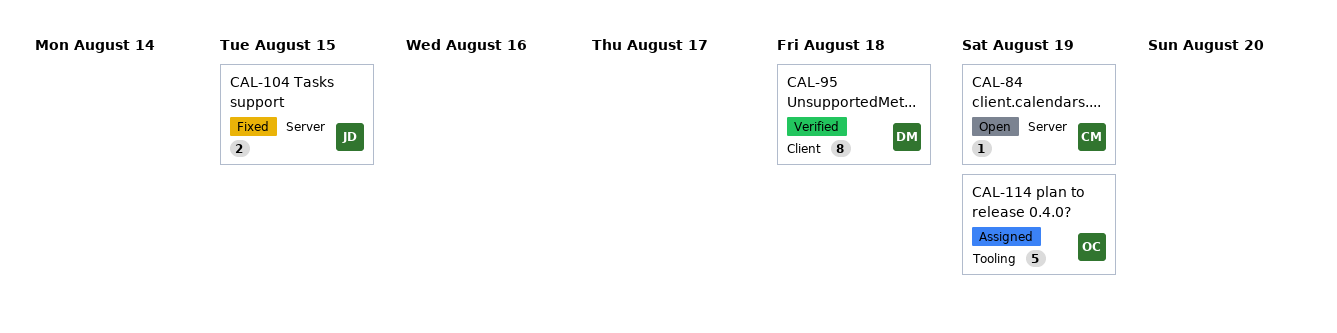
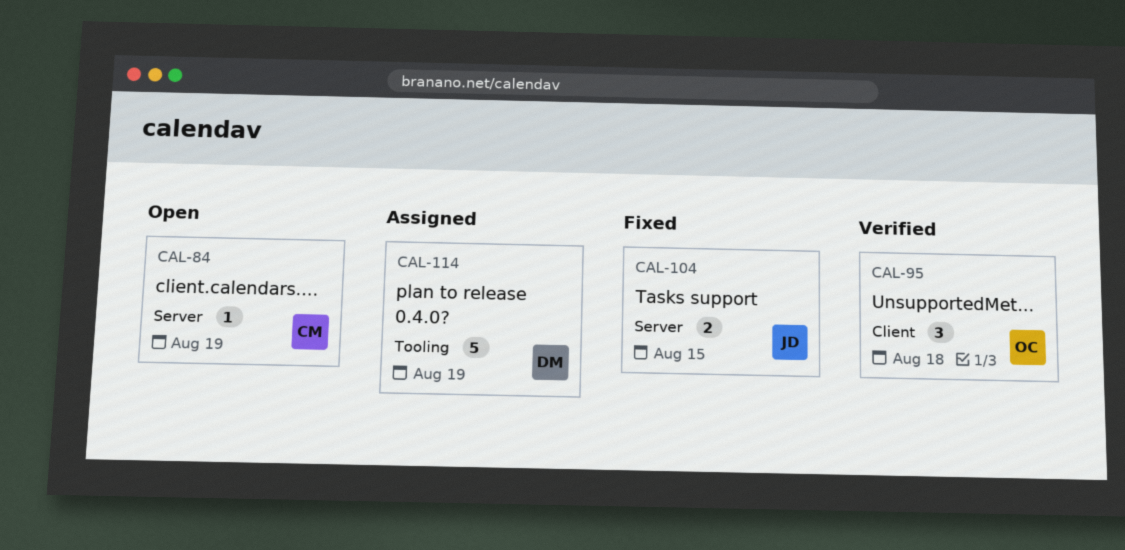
CAL-95, owner: DM -> OC
CAL-95, estimate: 8 -> 3
CAL-114, owner: OC -> DM

